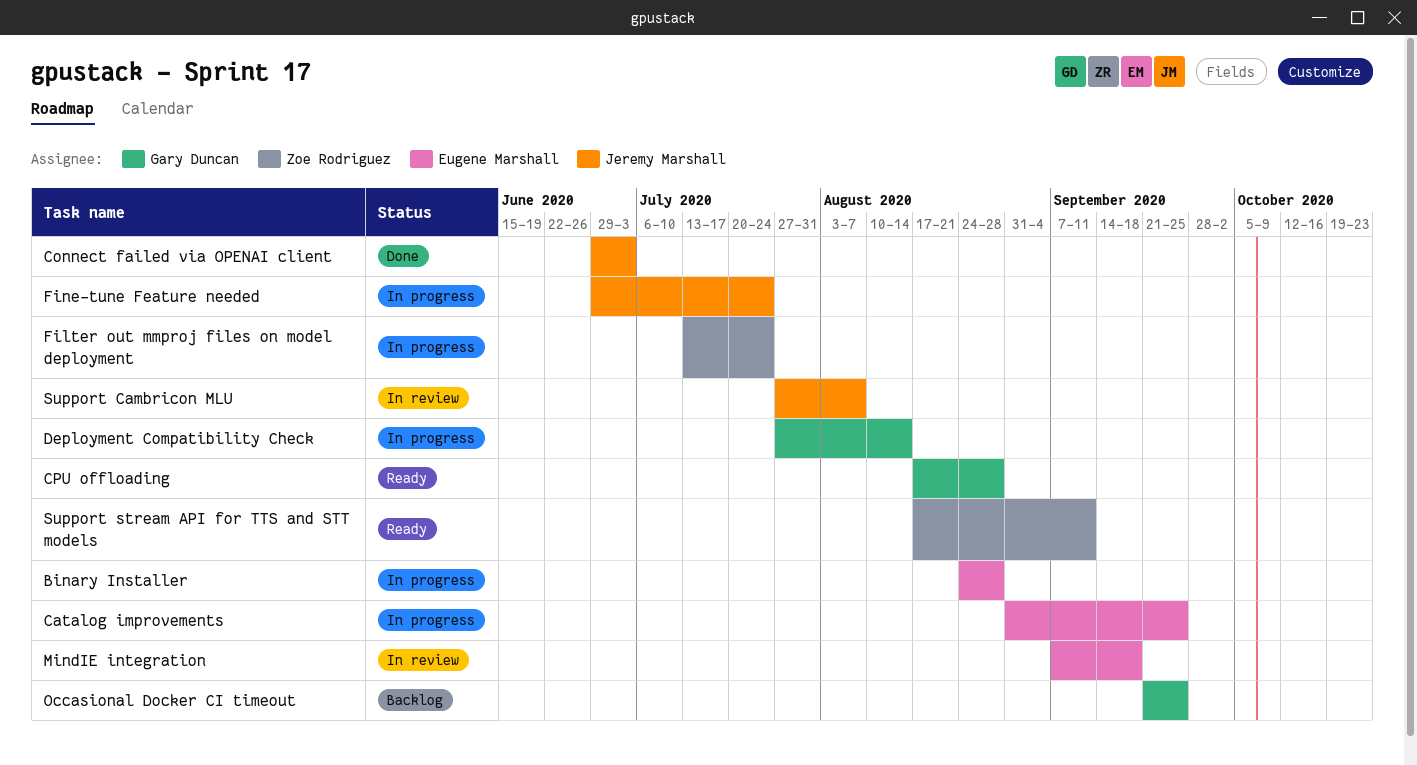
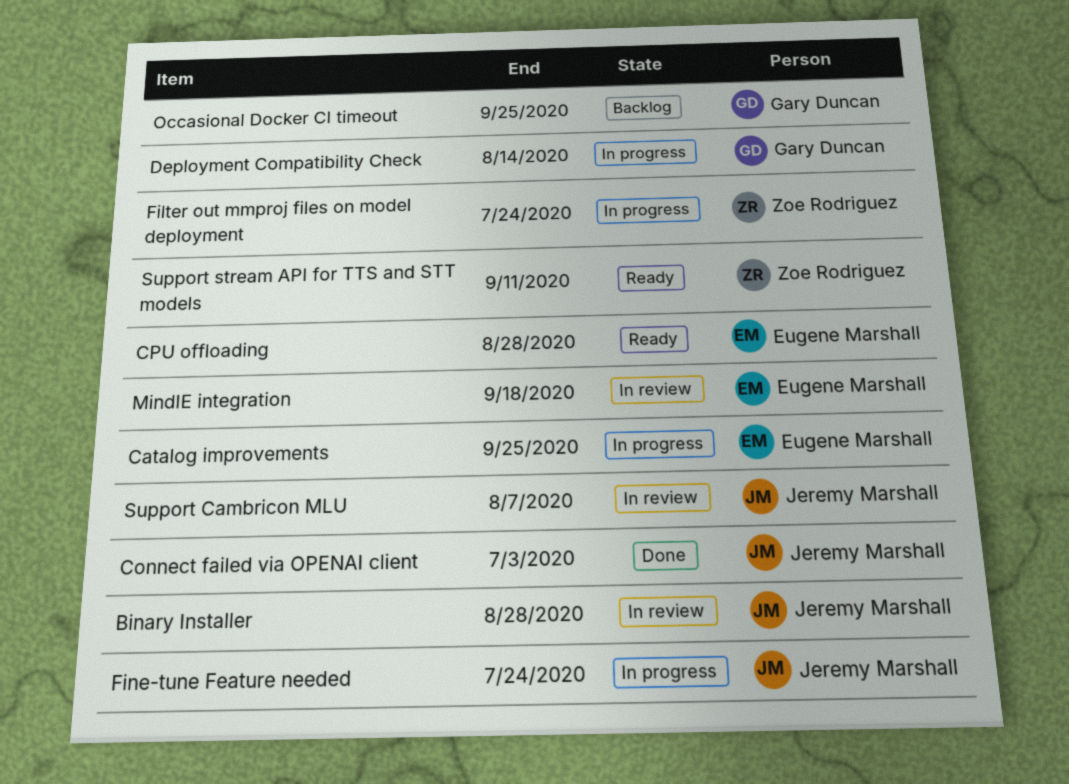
Binary Installer, status: In progress -> In review
Binary Installer, owner: Eugene Marshall -> Jeremy Marshall
CPU offloading, owner: Gary Duncan -> Eugene Marshall

